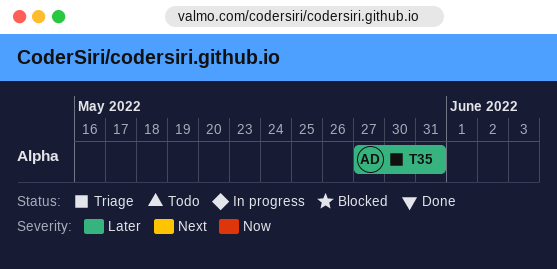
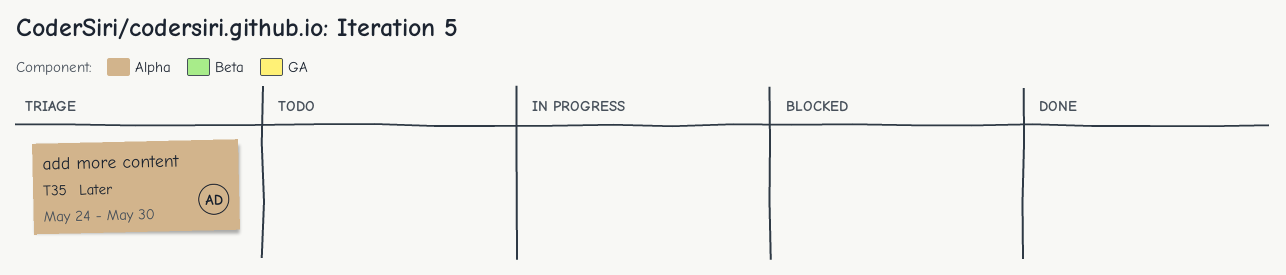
T35, start: May 27 -> May 24
T35, due: May 31 -> May 30

